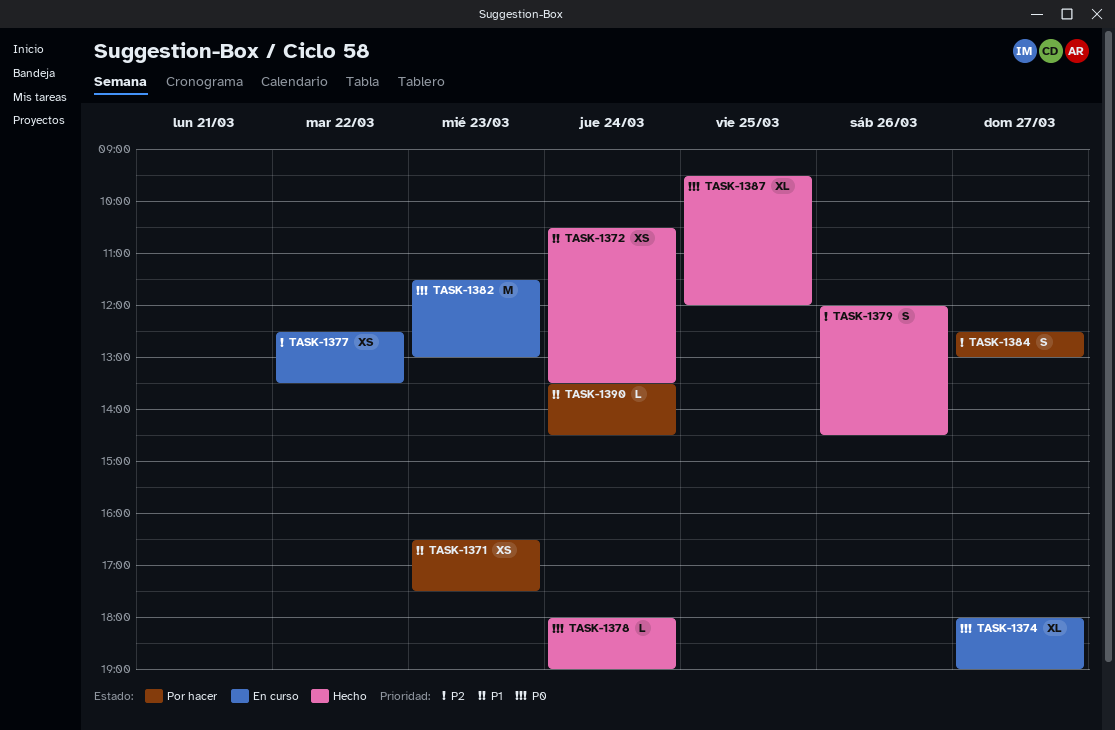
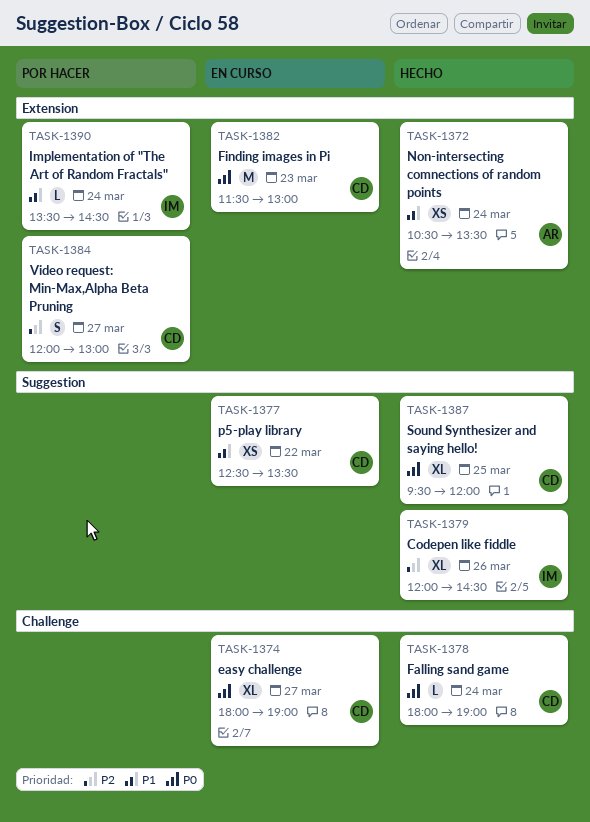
TASK-1371: present -> none
TASK-1377, priority: P2 -> P1
TASK-1379, estimate: S -> XL
TASK-1384, begins: 12:30 -> 12:00

